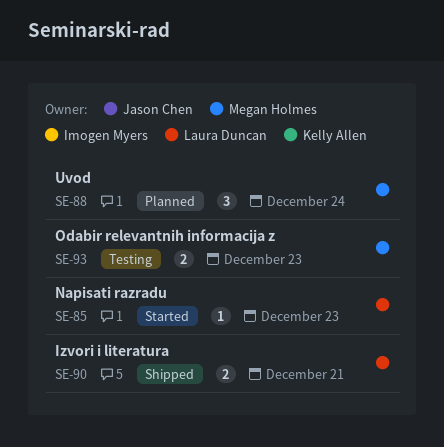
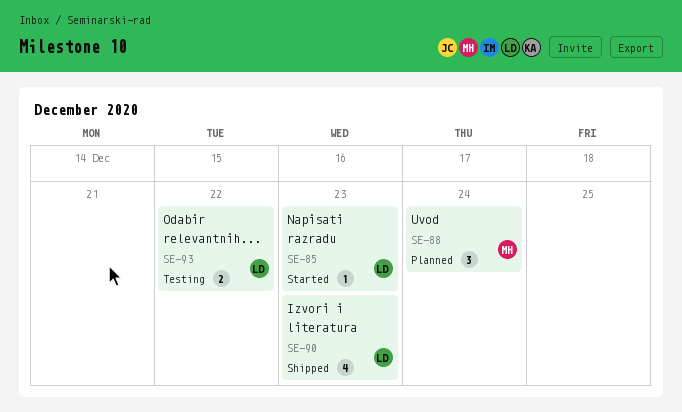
SE-90, estimate: 2 -> 4
SE-90, due: Dec 21 -> Dec 23
SE-93, owner: Megan Holmes -> Laura Duncan
SE-93, due: Dec 23 -> Dec 22

